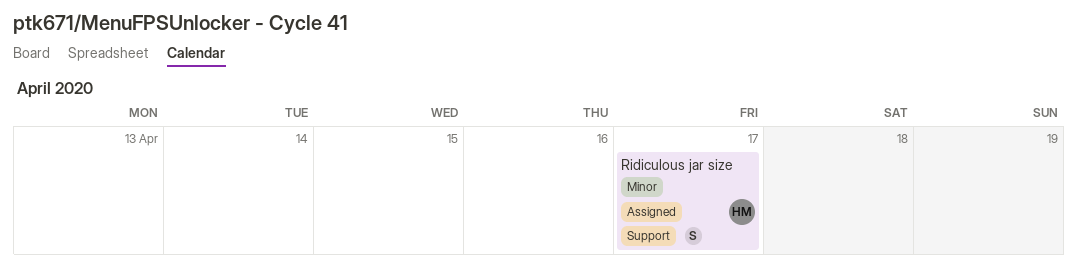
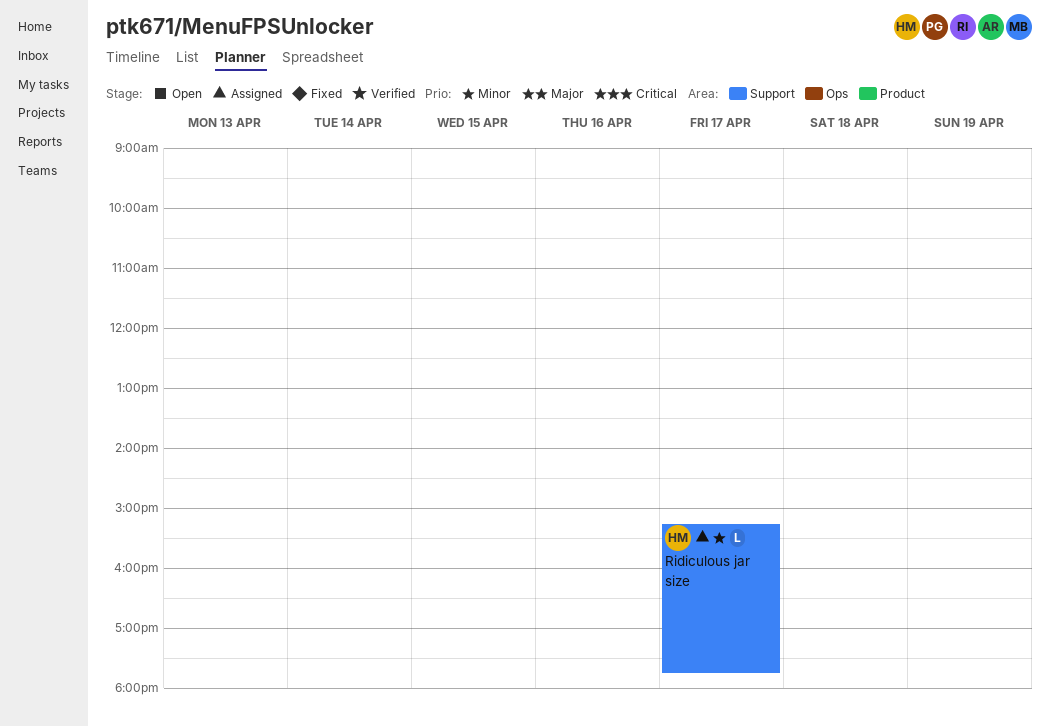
Ridiculous jar size, estimate: S -> L

